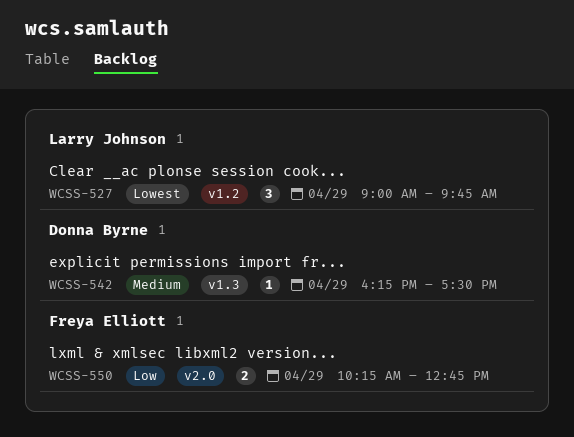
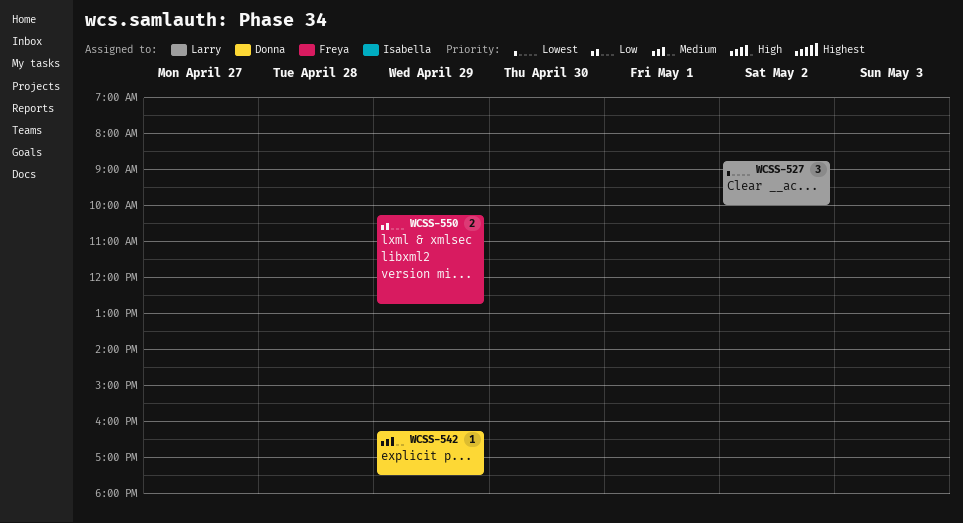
WCSS-527, day: Apr 29 -> May 2
WCSS-527, begins: 09:00 -> 08:45
WCSS-527, ends: 09:45 -> 10:00

